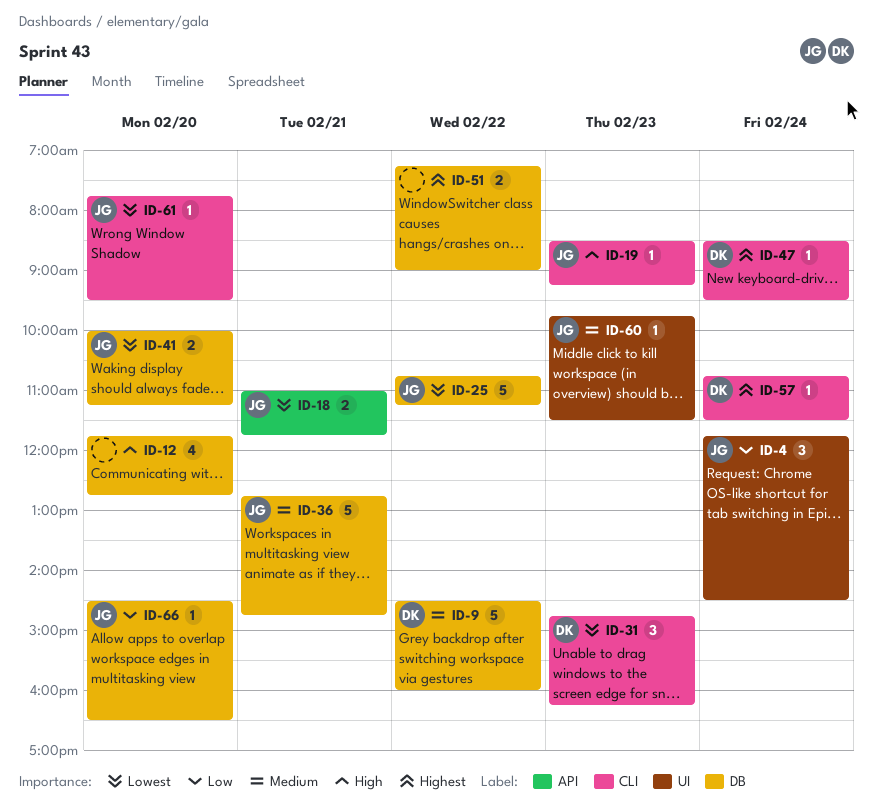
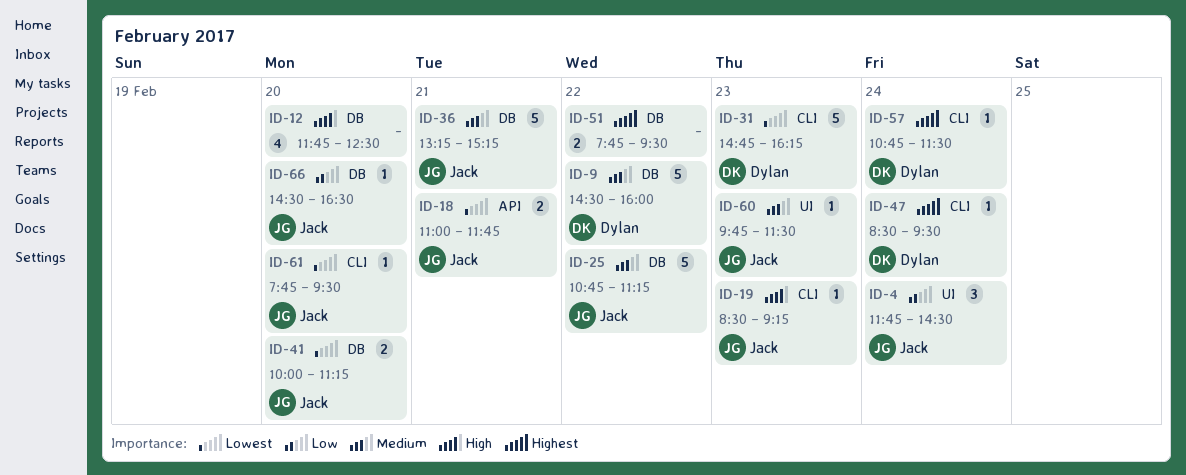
ID-12, ends: 12:45 -> 12:30
ID-25, priority: Lowest -> Medium
ID-31, estimate: 3 -> 5
ID-36, begins: 12:45 -> 13:15
ID-36, ends: 14:45 -> 15:15
ID-51, begins: 07:15 -> 07:45
ID-51, ends: 09:00 -> 09:30

